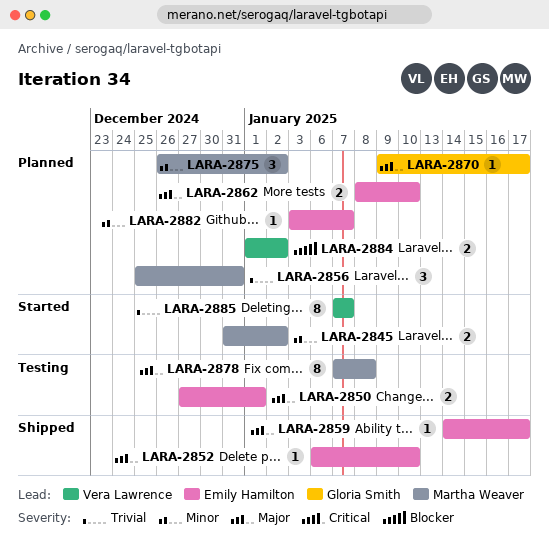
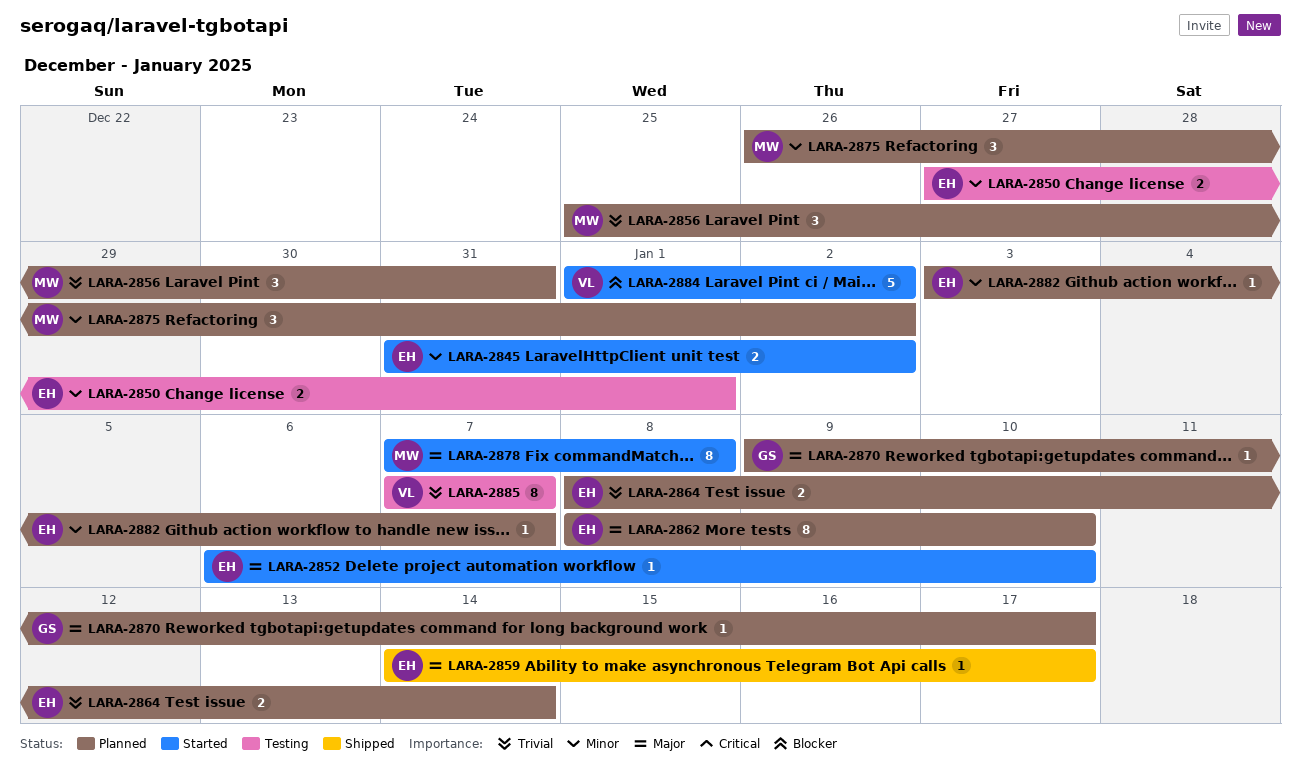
LARA-2845, owner: Martha Weaver -> Emily Hamilton
LARA-2850, priority: Major -> Minor
LARA-2852, status: Shipped -> Started
LARA-2862, estimate: 2 -> 8
LARA-2864: none -> present
LARA-2878, status: Testing -> Started
LARA-2884, status: Planned -> Started
LARA-2884, estimate: 2 -> 5
LARA-2885, status: Started -> Testing

